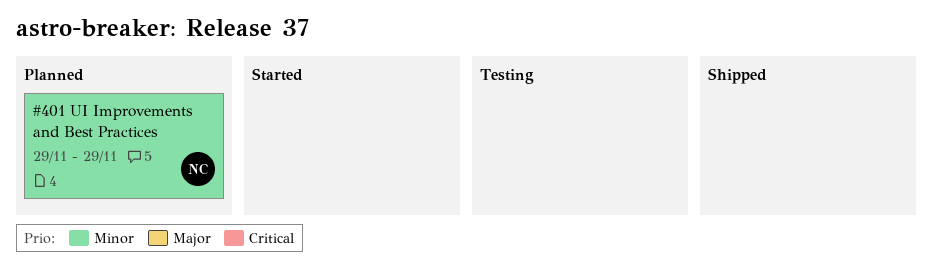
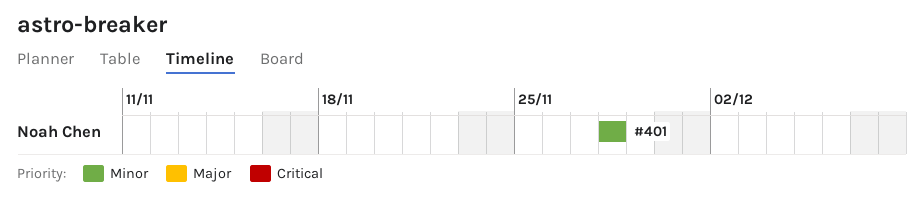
#401, start: Nov 29 -> Nov 28
#401, due: Nov 29 -> Nov 28

